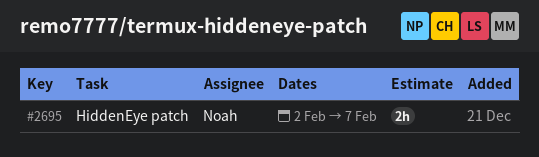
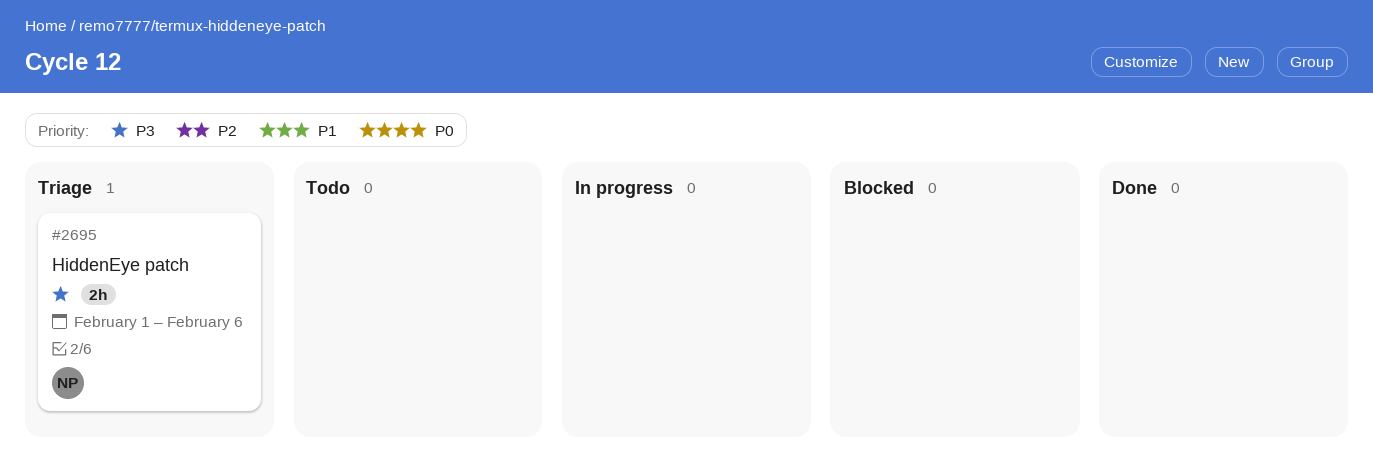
#2695, start: Feb 2 -> Feb 1
#2695, due: Feb 7 -> Feb 6

